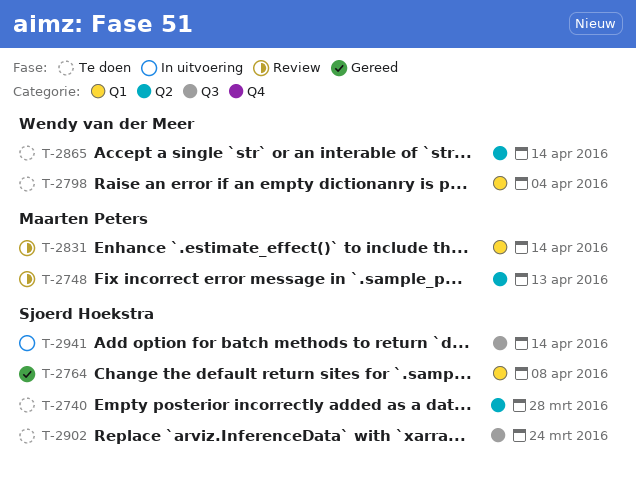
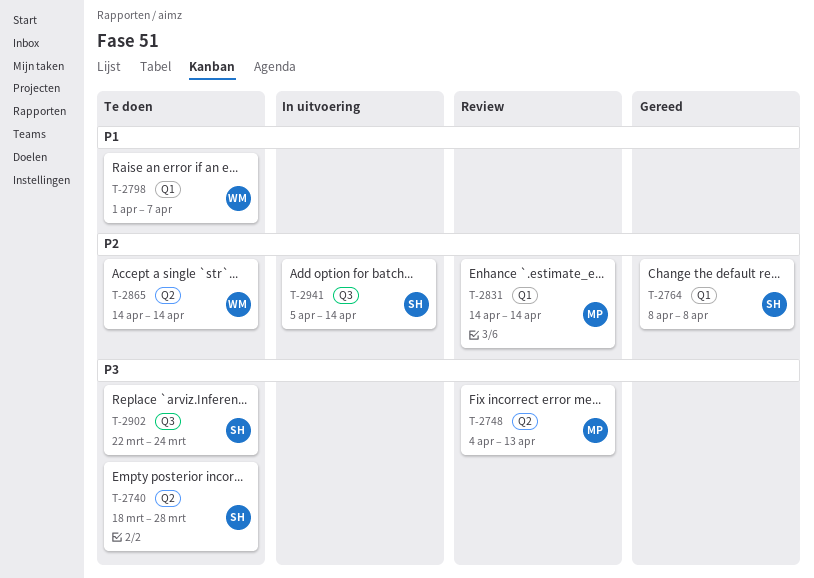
T-2798, due: Apr 4 -> Apr 7

